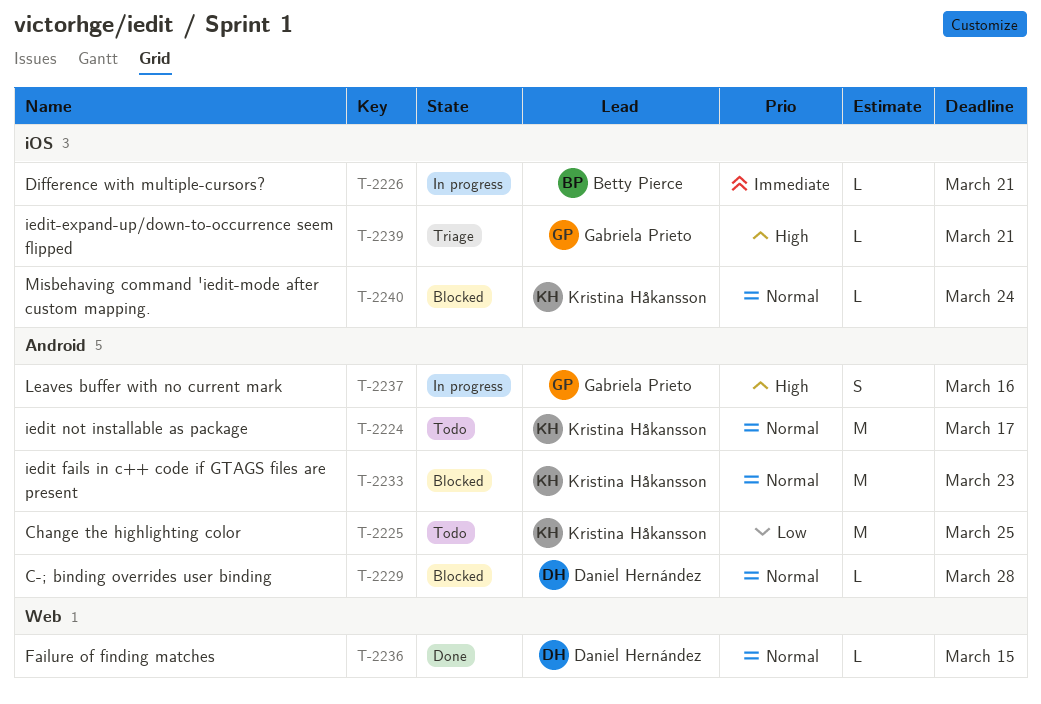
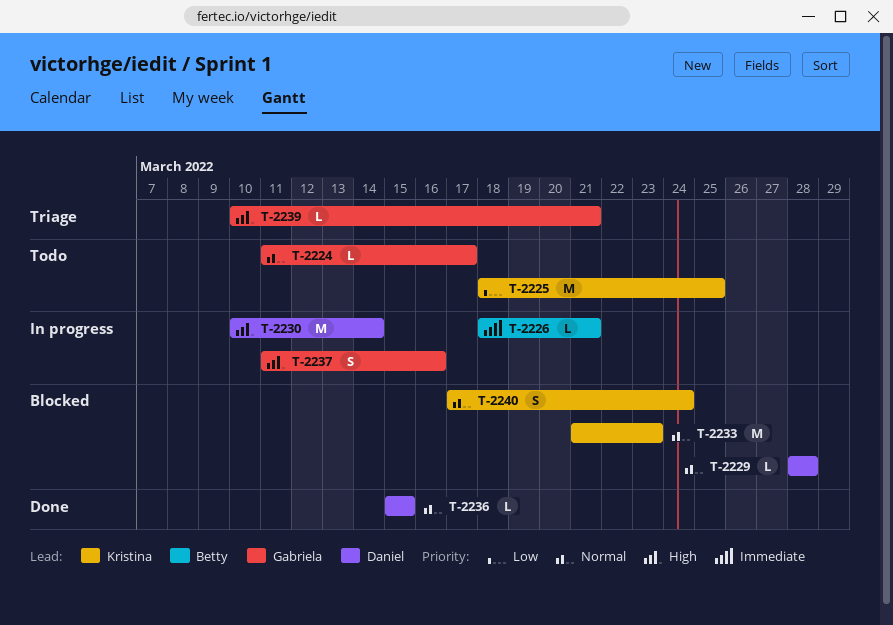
T-2224, owner: Kristina Håkansson -> Gabriela Prieto
T-2224, estimate: M -> L
T-2230: none -> present
T-2240, estimate: L -> S

